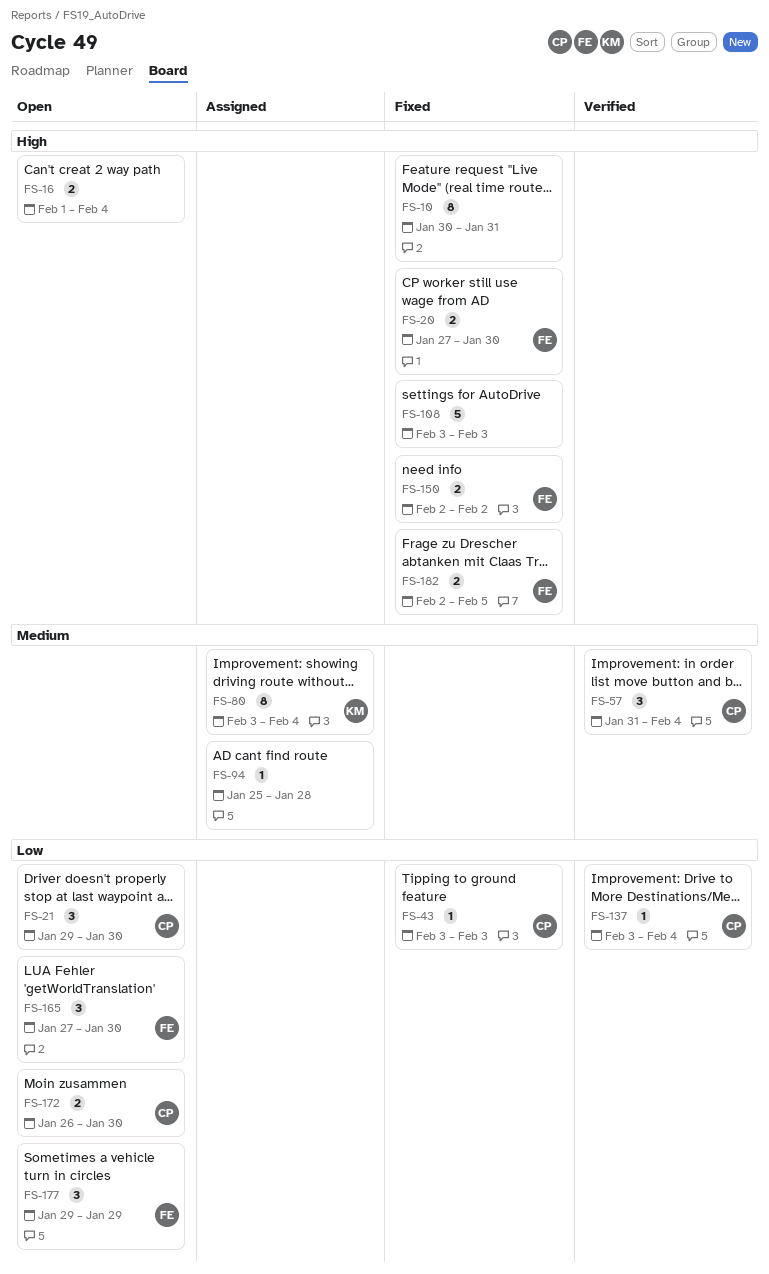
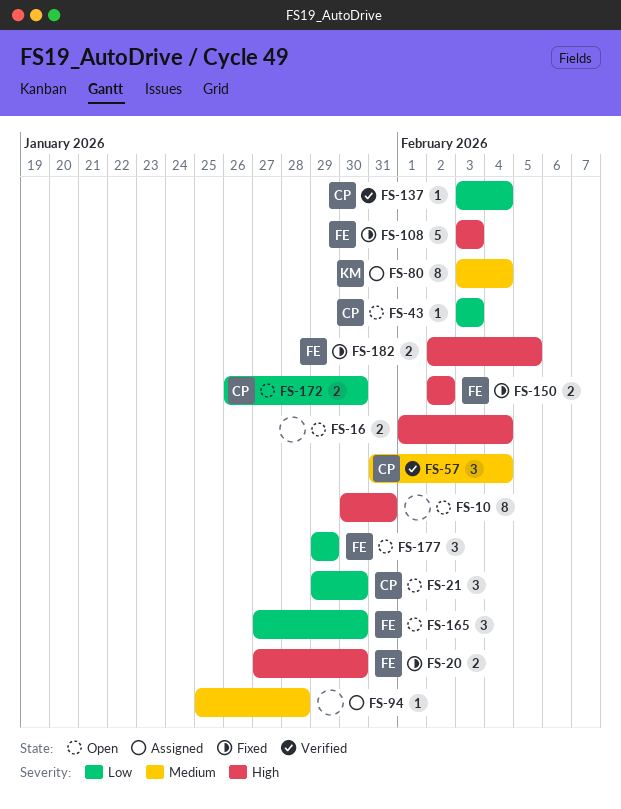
FS-10, status: Fixed -> Open
FS-43, status: Fixed -> Open
FS-108, owner: none -> FE

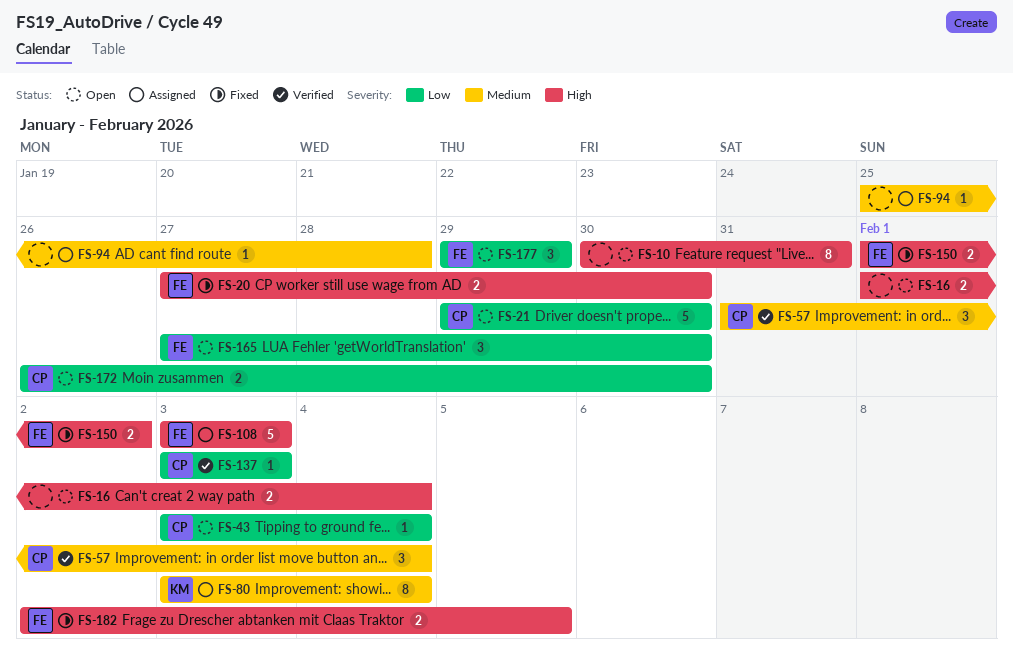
FS-21, estimate: 3 -> 5
FS-43, due: Feb 3 -> Feb 4
FS-108, status: Fixed -> Assigned
FS-137, due: Feb 4 -> Feb 3
FS-150, start: Feb 2 -> Feb 1

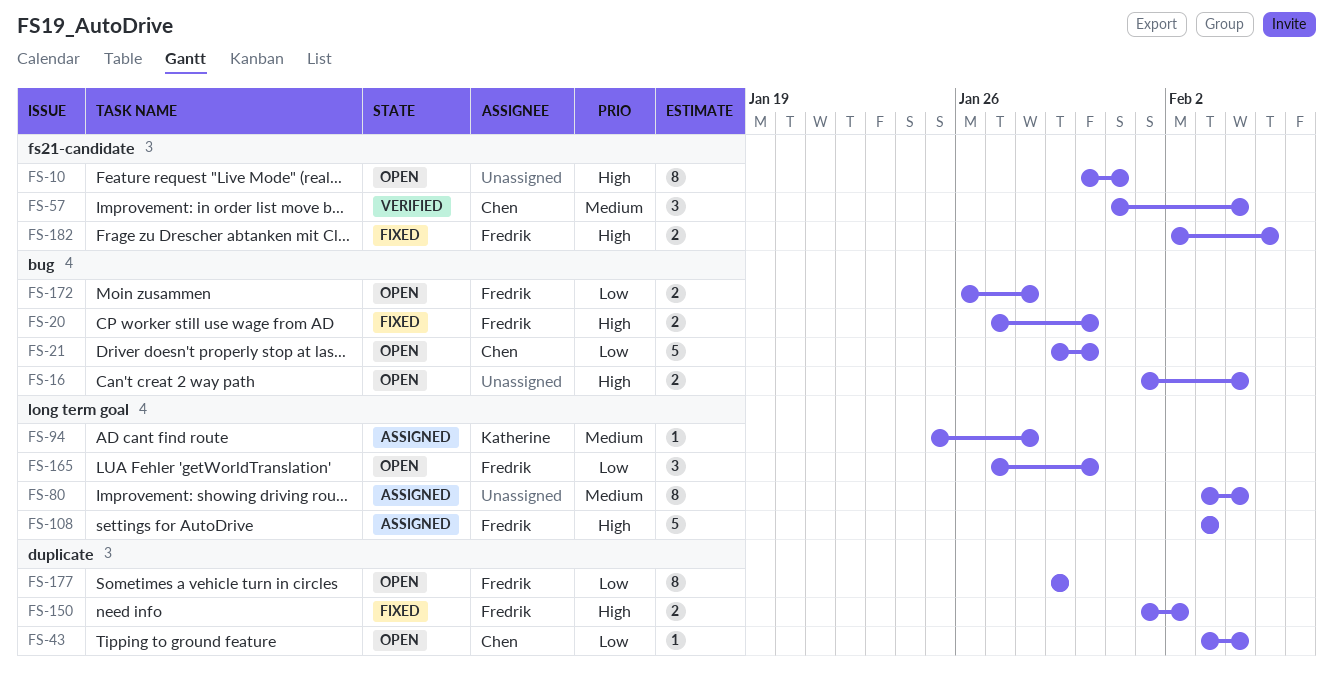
FS-80, owner: Katherine -> none
FS-94, owner: none -> Katherine
FS-137: present -> none
FS-172, owner: Chen -> Fredrik
FS-172, due: Jan 30 -> Jan 28
FS-177, estimate: 3 -> 8

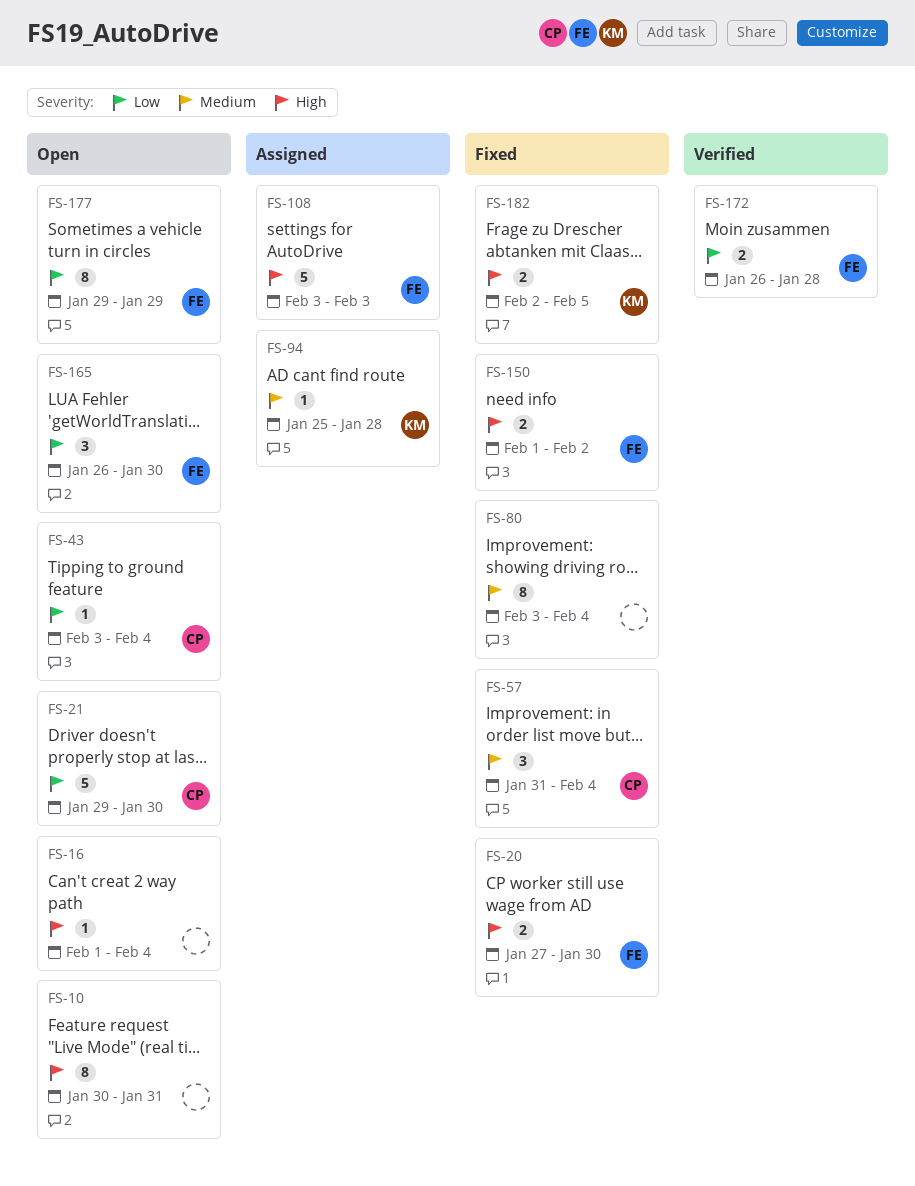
FS-16, estimate: 2 -> 1
FS-57, status: Verified -> Fixed
FS-80, status: Assigned -> Fixed
FS-165, start: Jan 27 -> Jan 26
FS-172, status: Open -> Verified
FS-182, owner: Fredrik -> Katherine

